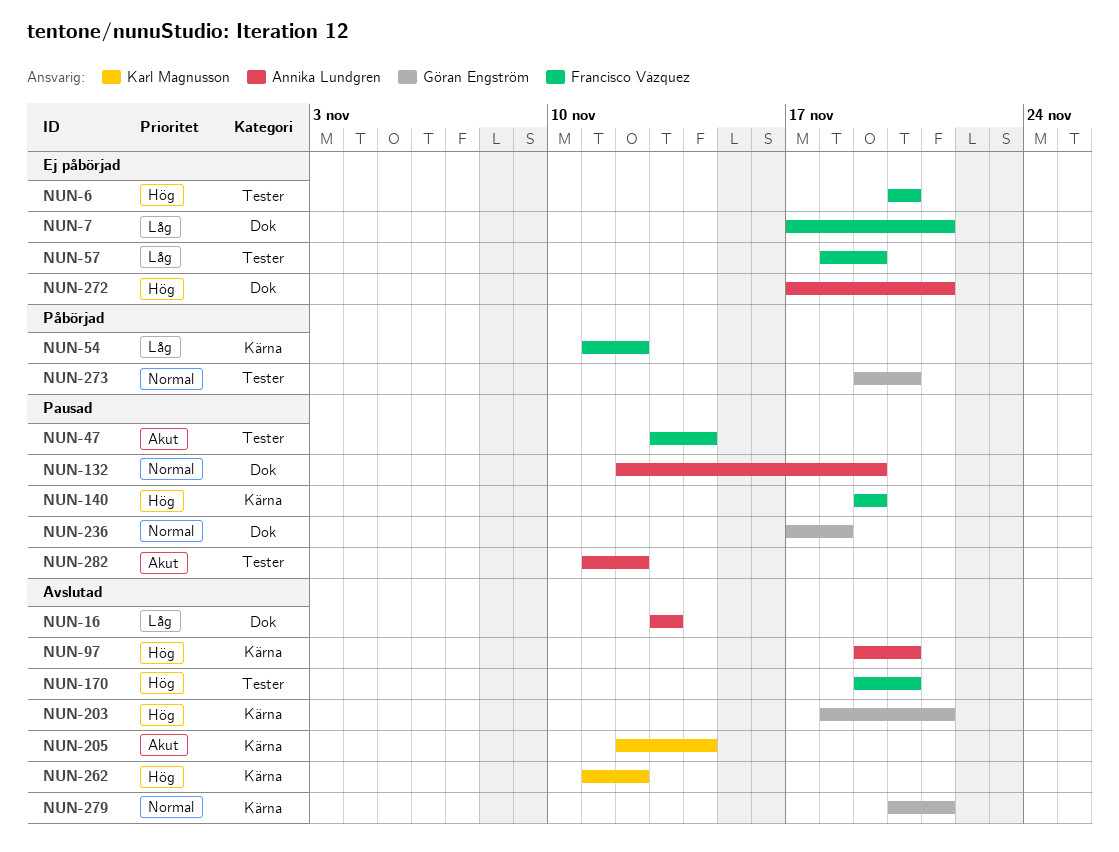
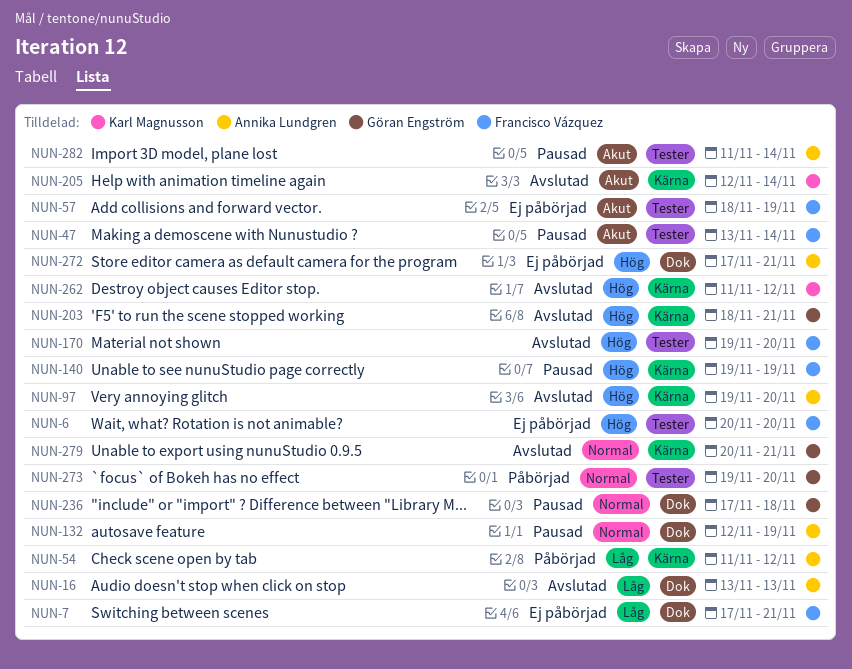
NUN-54, owner: Francisco Vázquez -> Annika Lundgren
NUN-57, priority: Låg -> Akut
NUN-282, due: Nov 12 -> Nov 14

